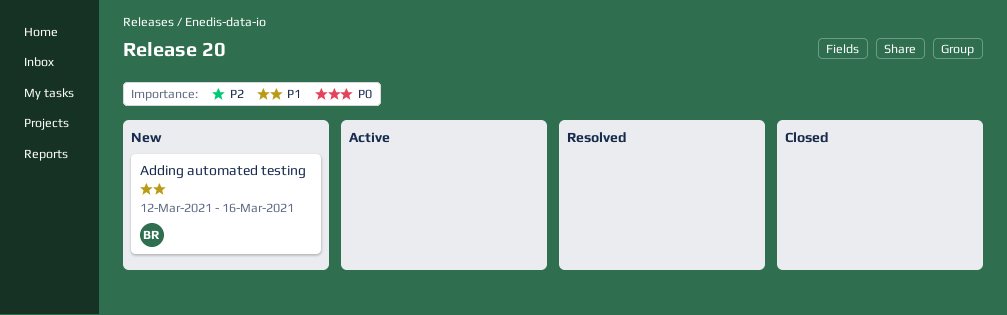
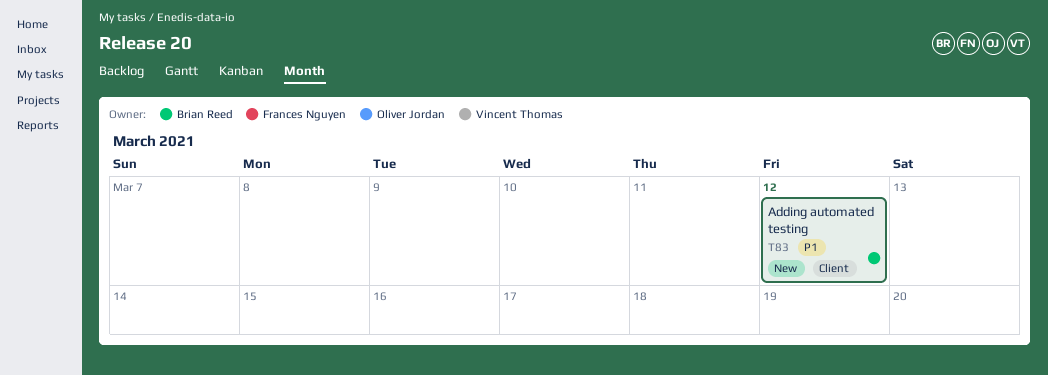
Adding automated testing, due: Mar 16 -> Mar 12

